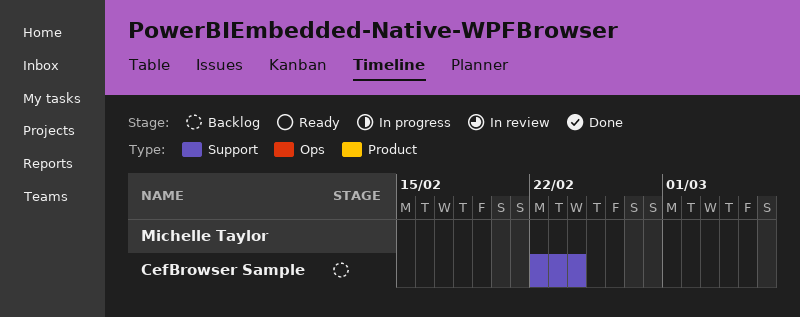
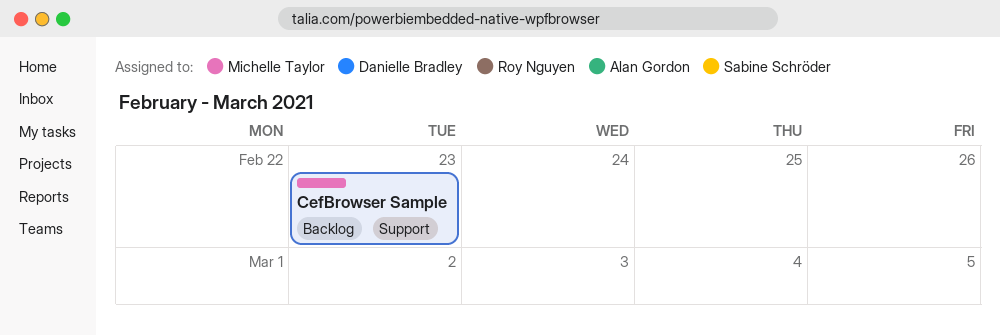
CefBrowser Sample, due: Feb 24 -> Feb 23

